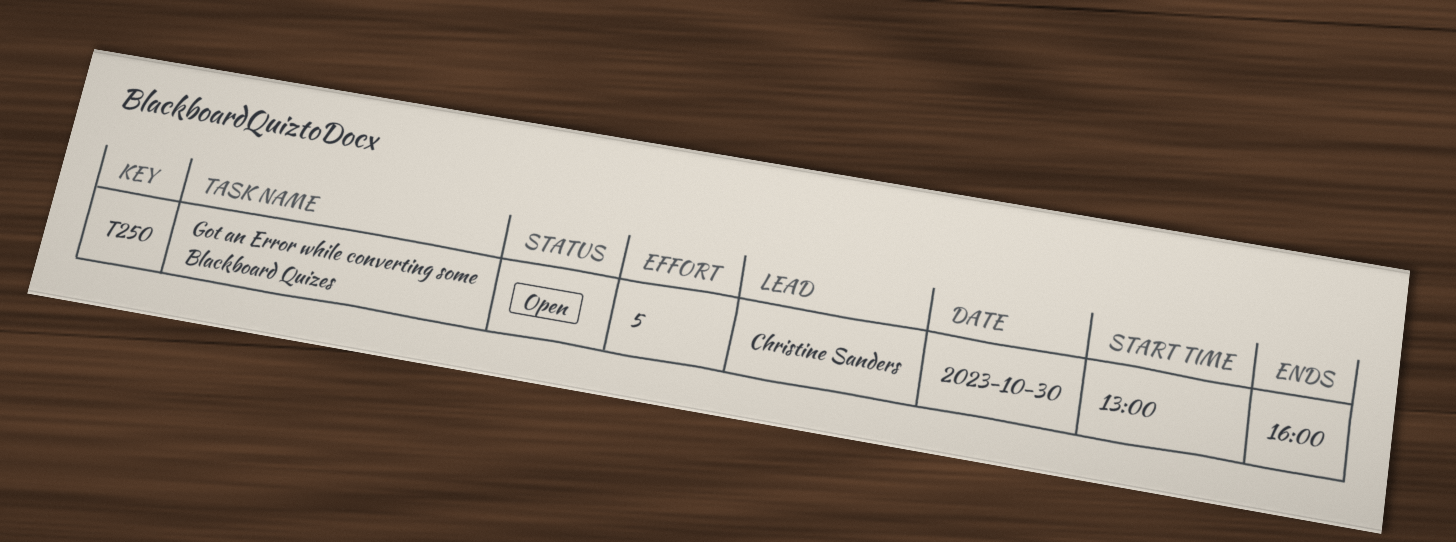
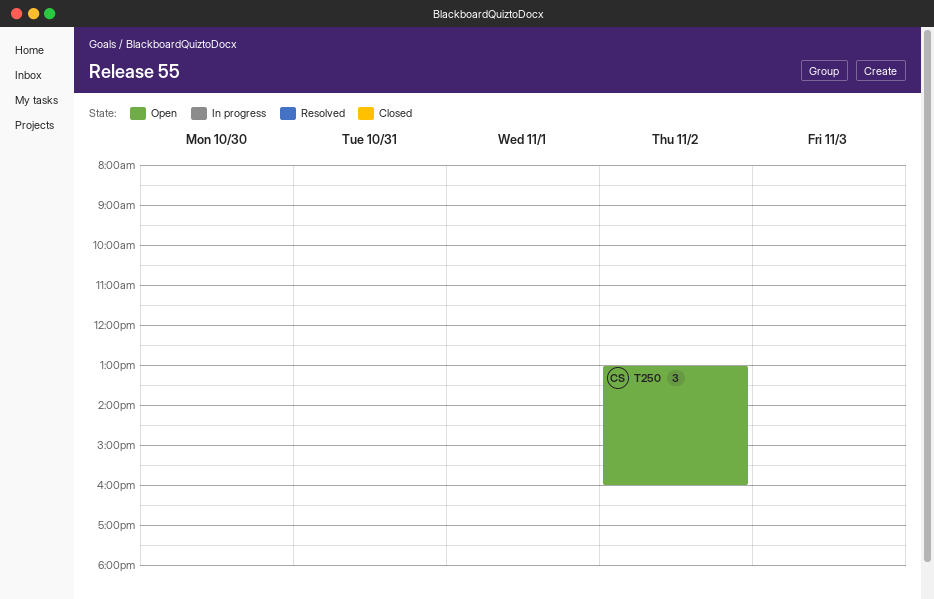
T250, estimate: 5 -> 3
T250, day: Oct 30 -> Nov 2

